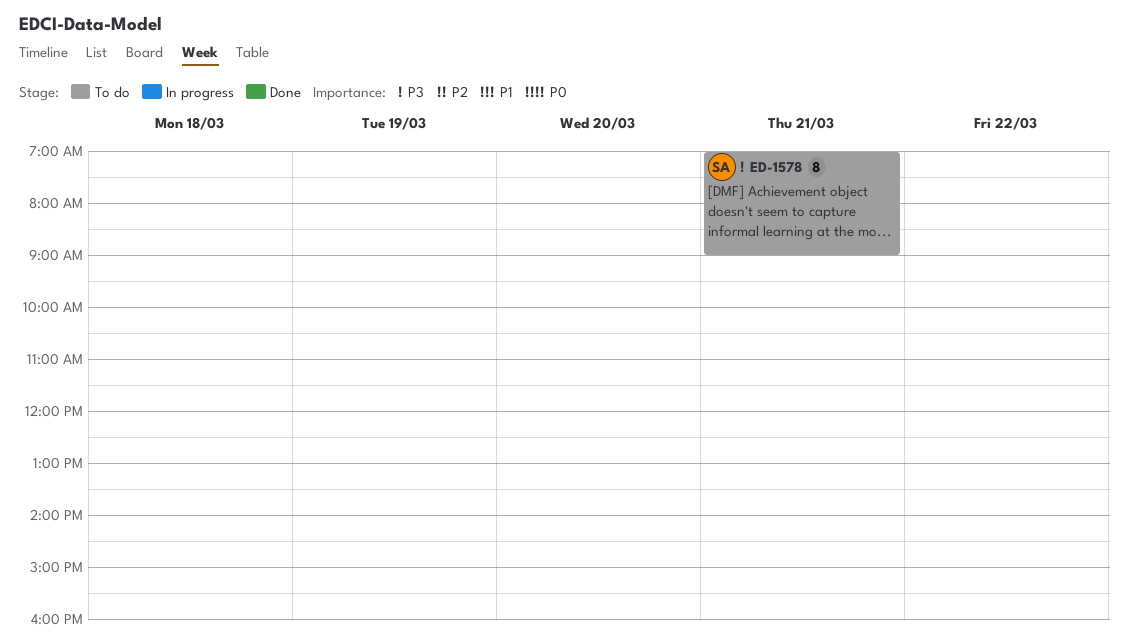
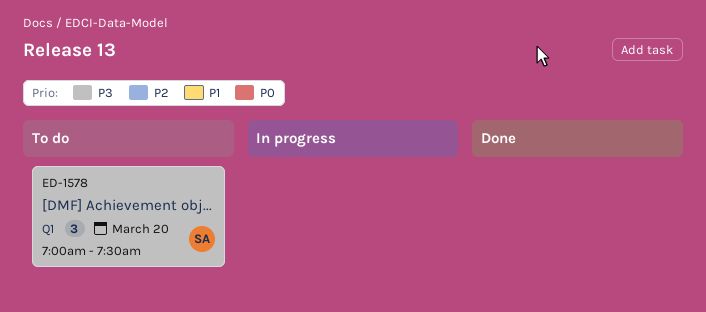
ED-1578, estimate: 8 -> 3
ED-1578, day: Mar 21 -> Mar 20
ED-1578, ends: 09:00 -> 07:30

